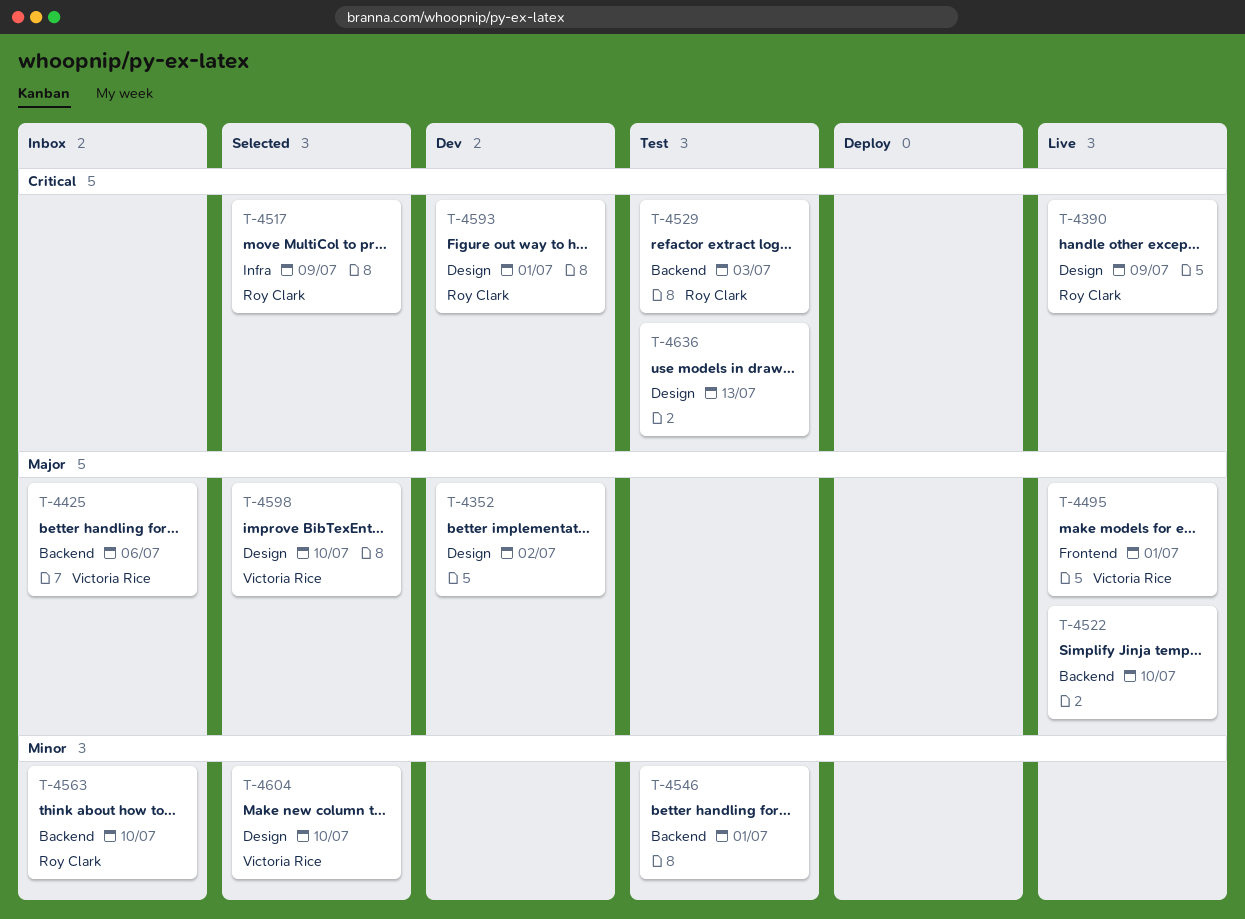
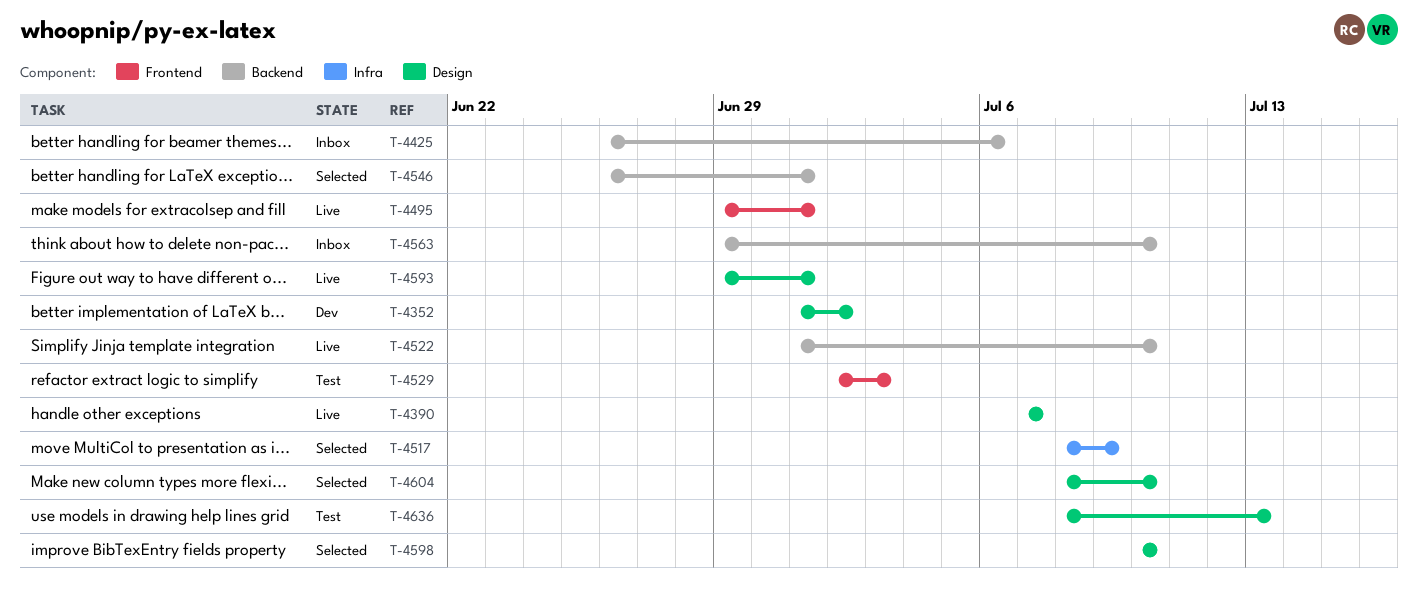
T-4390, due: Jul 9 -> Jul 7
T-4529, label: Backend -> Frontend
T-4546, status: Test -> Selected
T-4593, status: Dev -> Live

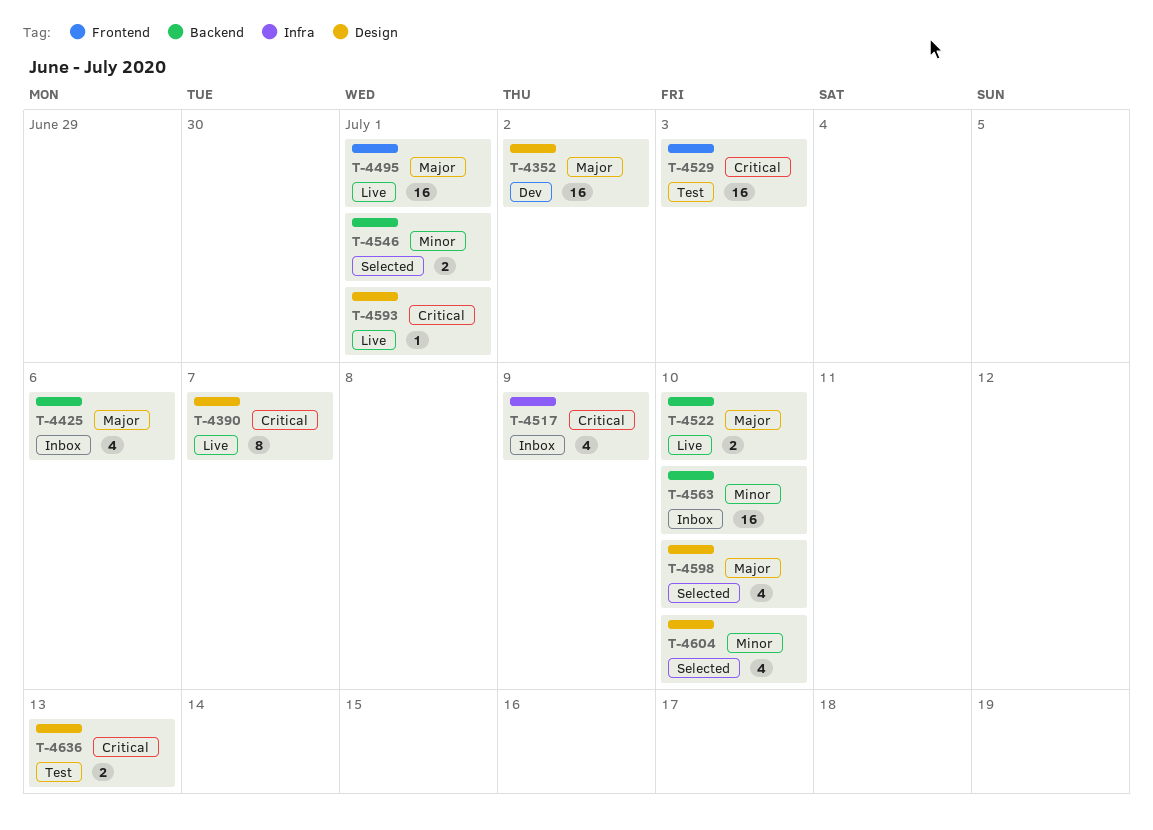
T-4517, status: Selected -> Inbox

